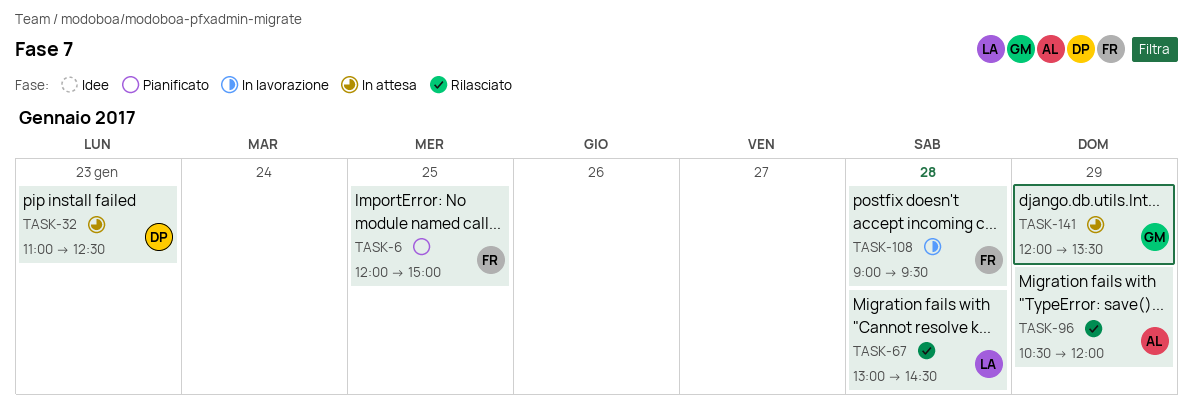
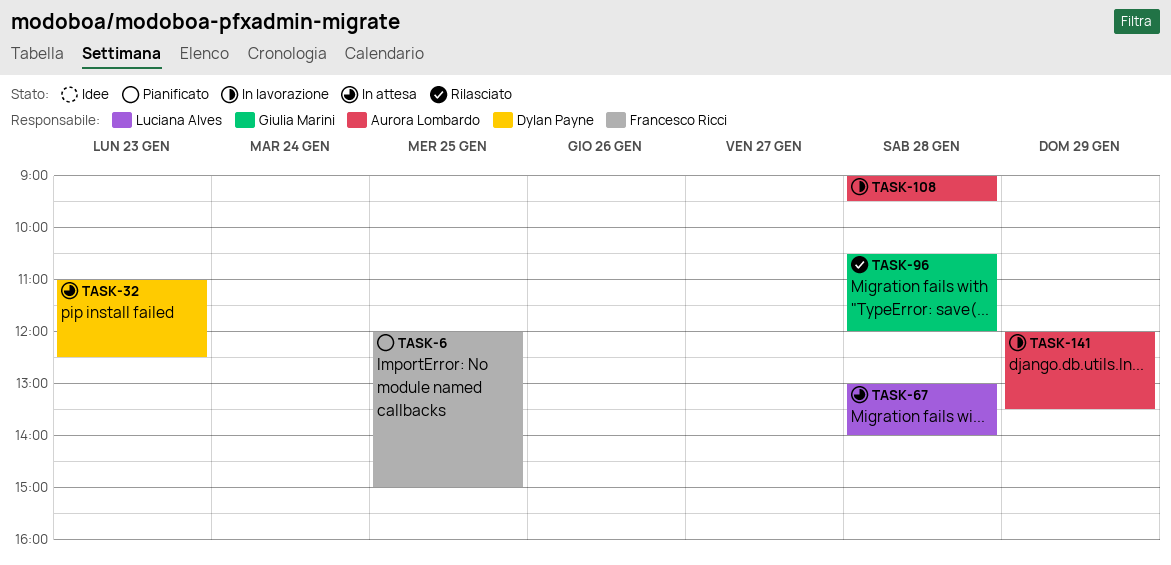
TASK-67, status: Rilasciato -> In attesa
TASK-67, ends: 14:30 -> 14:00
TASK-96, owner: Aurora Lombardo -> Giulia Marini
TASK-96, day: Jan 29 -> Jan 28
TASK-108, owner: Francesco Ricci -> Aurora Lombardo
TASK-141, status: In attesa -> In lavorazione
TASK-141, owner: Giulia Marini -> Aurora Lombardo

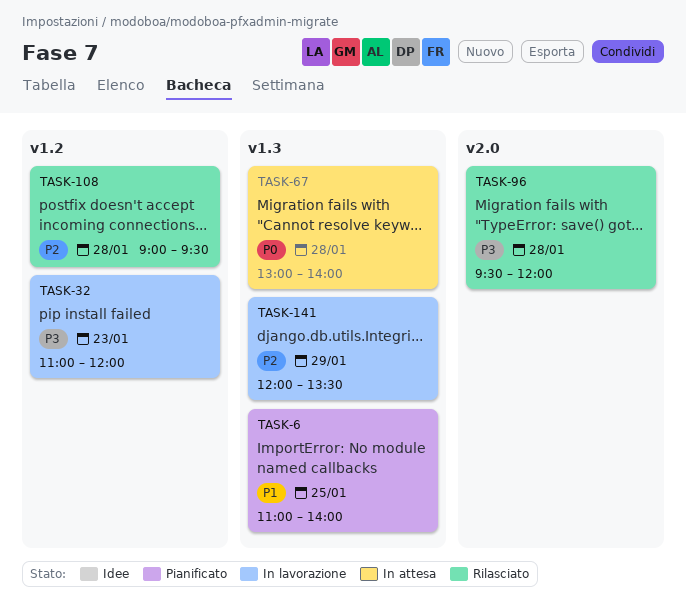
TASK-6, begins: 12:00 -> 11:00
TASK-6, ends: 15:00 -> 14:00
TASK-32, status: In attesa -> In lavorazione
TASK-32, ends: 12:30 -> 12:00
TASK-96, begins: 10:30 -> 09:30
TASK-108, status: In lavorazione -> Rilasciato

